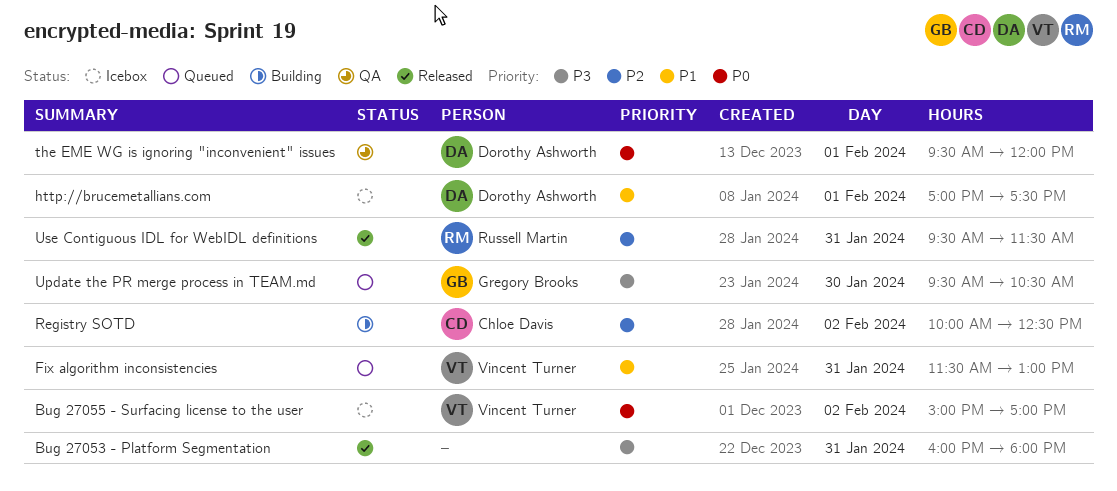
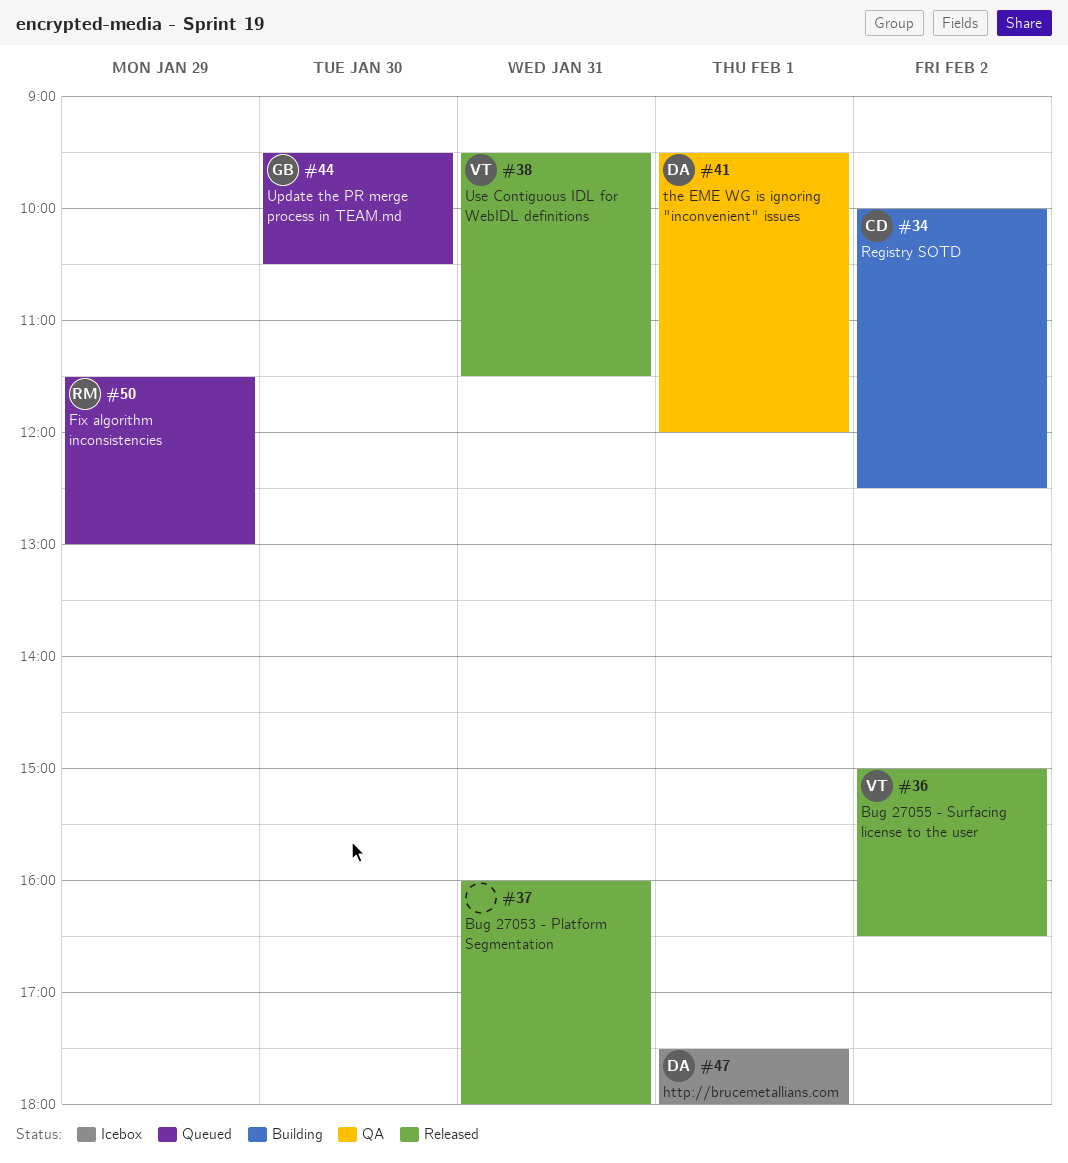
Bug 27055 - Surfacing license to the user, status: Icebox -> Released
Bug 27055 - Surfacing license to the user, ends: 17:00 -> 16:30
Fix algorithm inconsistencies, owner: Vincent Turner -> Russell Martin
Fix algorithm inconsistencies, day: Jan 31 -> Jan 29
http://brucemetallians.com, begins: 17:00 -> 17:30
http://brucemetallians.com, ends: 17:30 -> 18:00
Use Contiguous IDL for WebIDL definitions, owner: Russell Martin -> Vincent Turner

